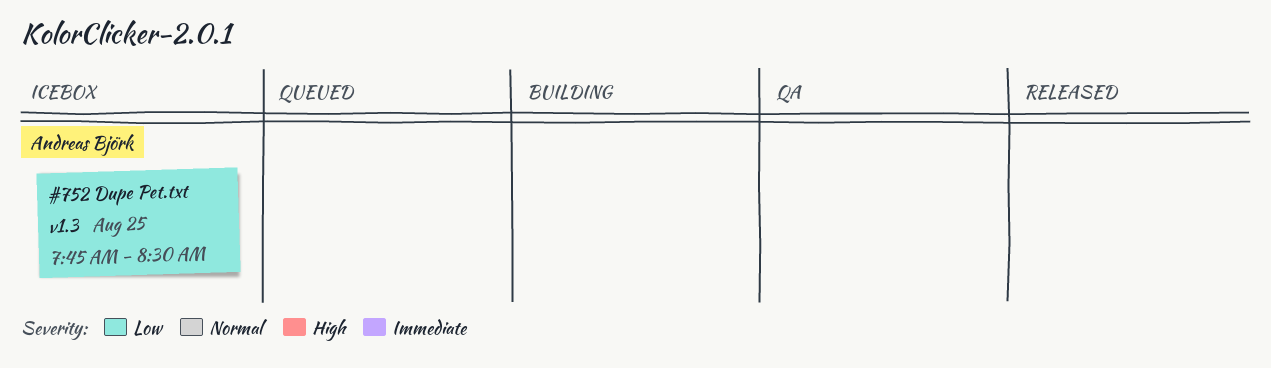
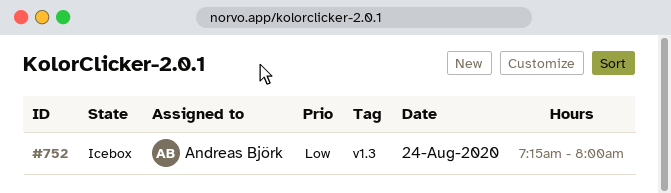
#752, day: Aug 25 -> Aug 24
#752, begins: 07:45 -> 07:15
#752, ends: 08:30 -> 08:00

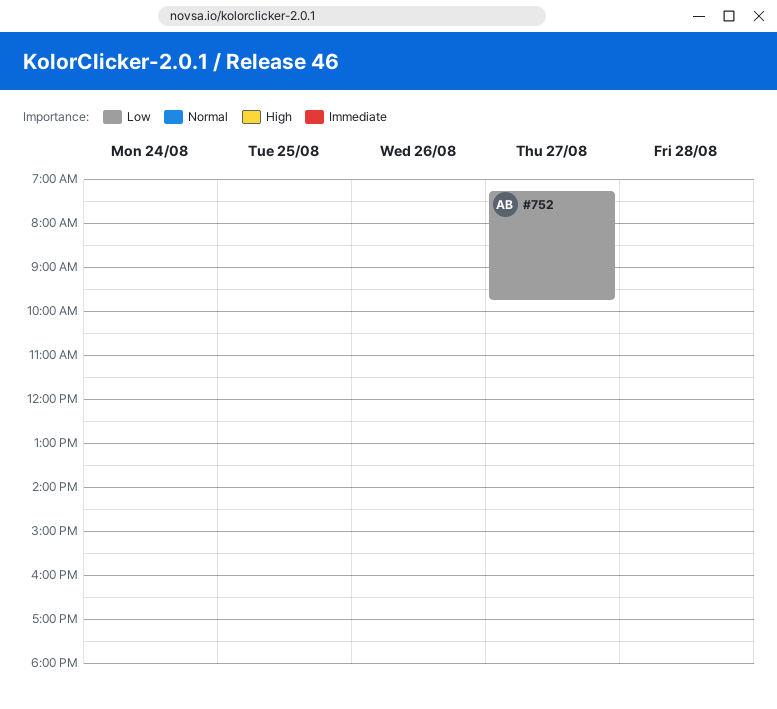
#752, day: Aug 24 -> Aug 27
#752, ends: 08:00 -> 09:45

